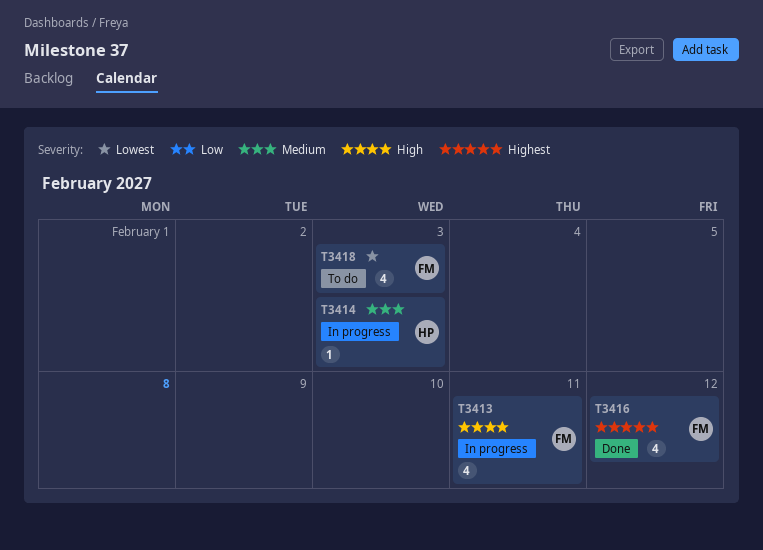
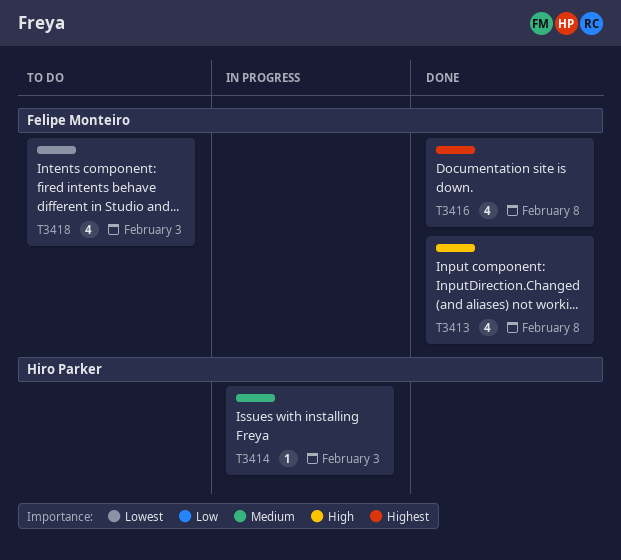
T3413, status: In progress -> Done
T3413, due: Feb 11 -> Feb 8
T3416, due: Feb 12 -> Feb 8

